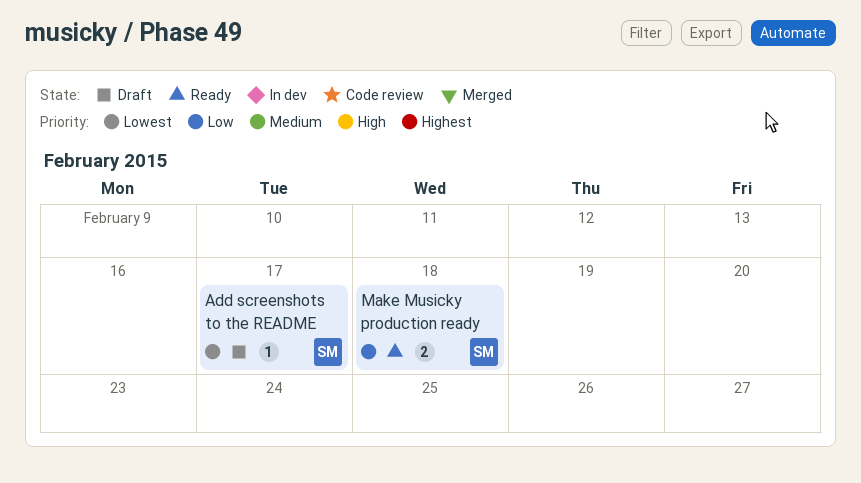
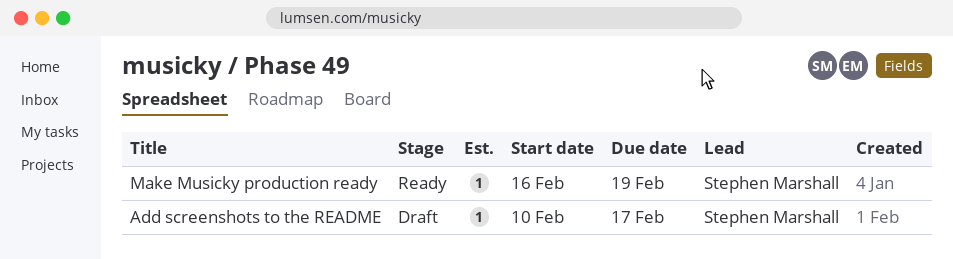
Make Musicky production ready, estimate: 2 -> 1
Make Musicky production ready, due: Feb 18 -> Feb 19

